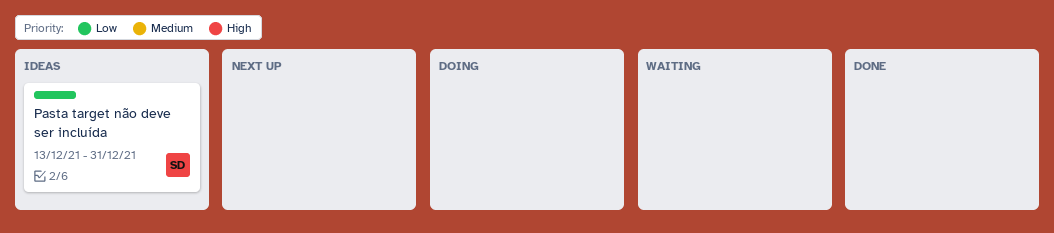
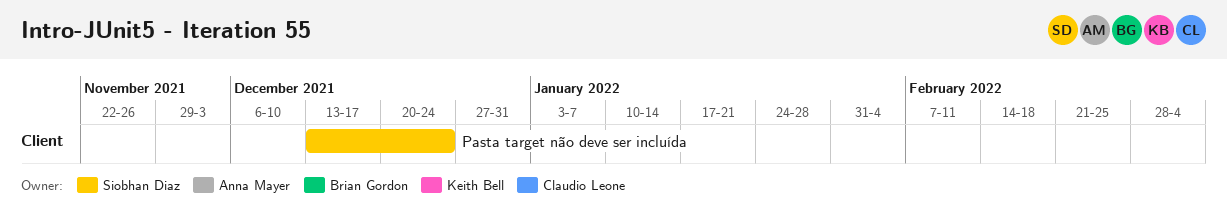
Pasta target não deve ser incluída, due: Dec 31 -> Dec 24

